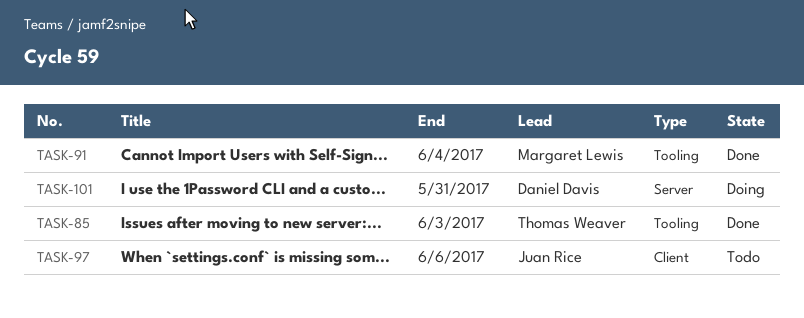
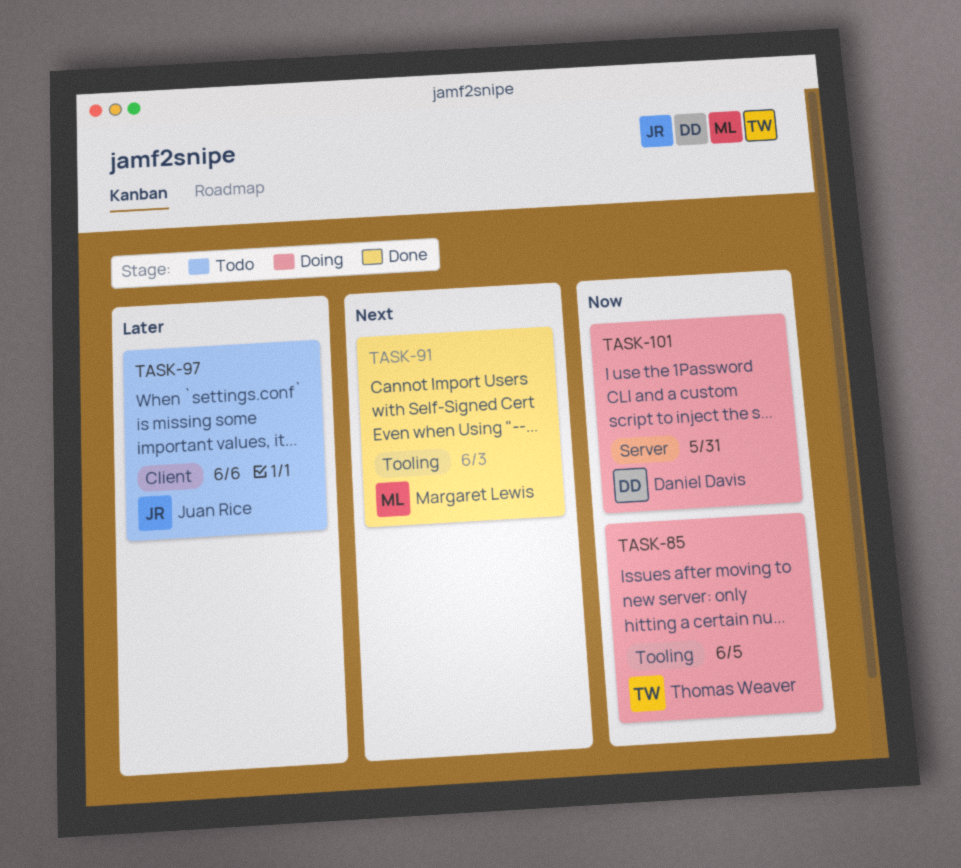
TASK-85, status: Done -> Doing
TASK-85, due: Jun 3 -> Jun 5
TASK-91, due: Jun 4 -> Jun 3

